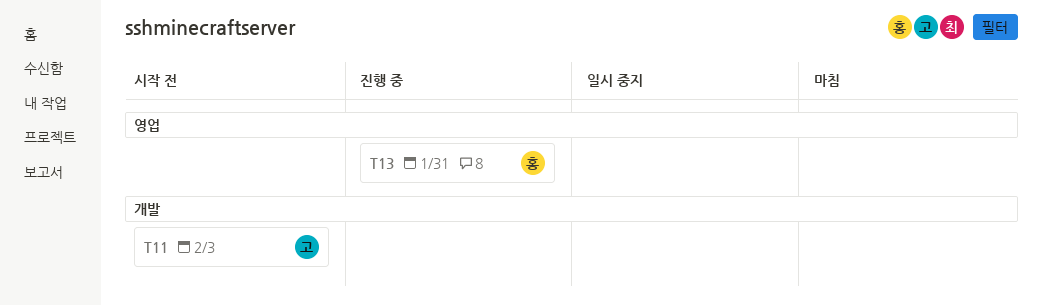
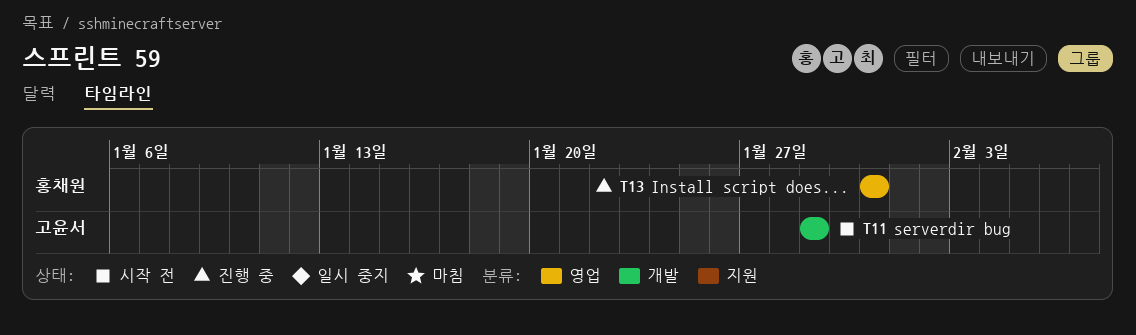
T11, due: Feb 3 -> Jan 29

